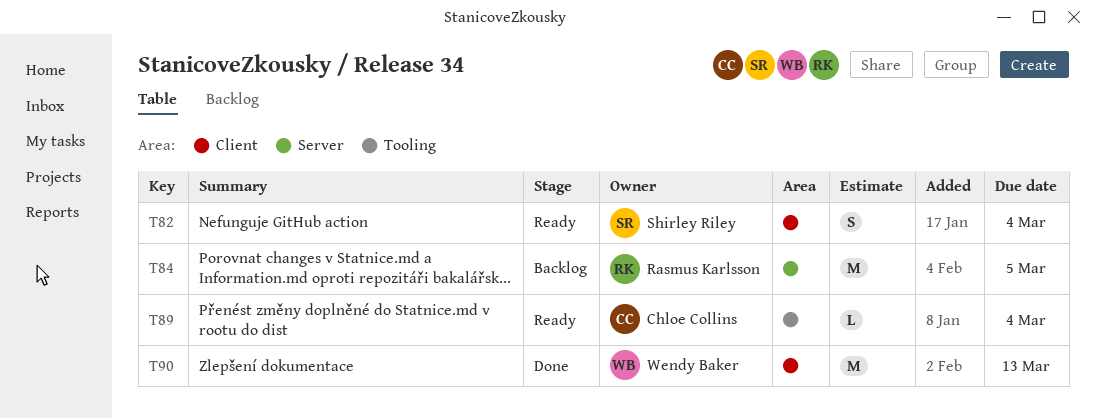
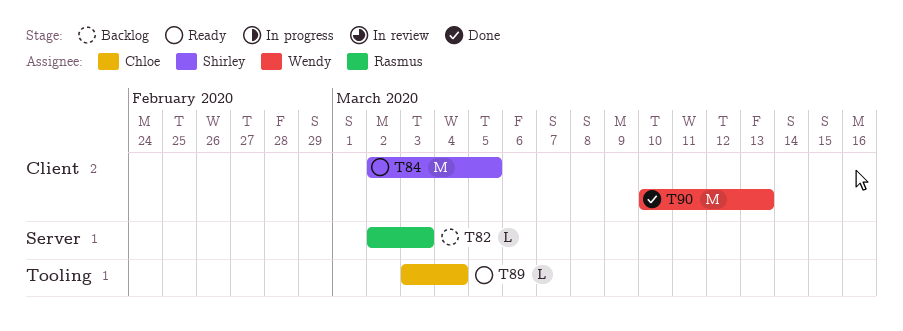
T82, status: Ready -> Backlog
T82, owner: Shirley Riley -> Rasmus Karlsson
T82, label: Client -> Server
T82, estimate: S -> L
T82, due: Mar 4 -> Mar 3
T84, status: Backlog -> Ready
T84, owner: Rasmus Karlsson -> Shirley Riley
T84, label: Server -> Client

